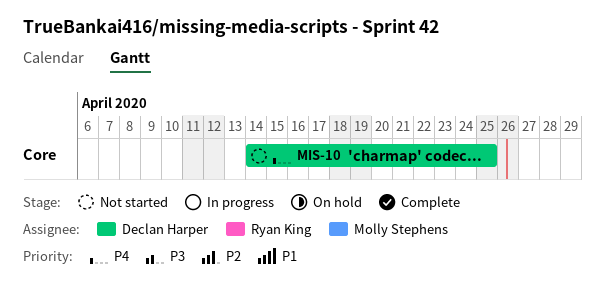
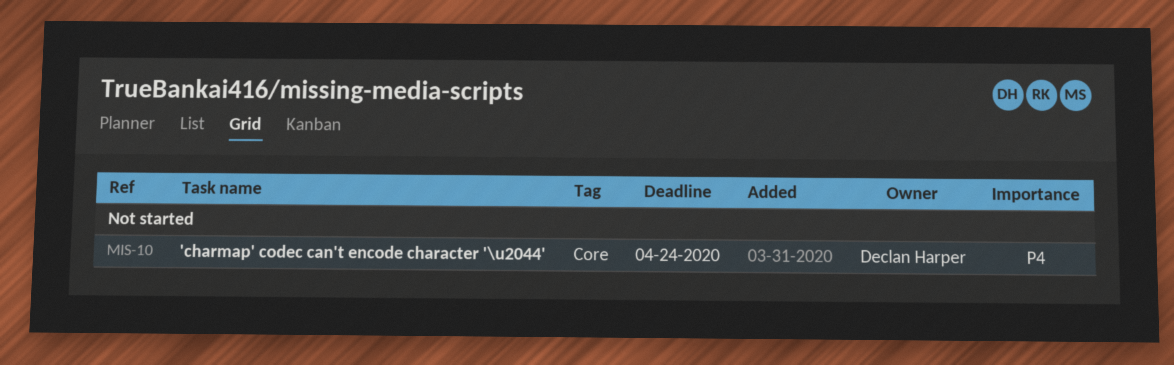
MIS-10, due: Apr 25 -> Apr 24

